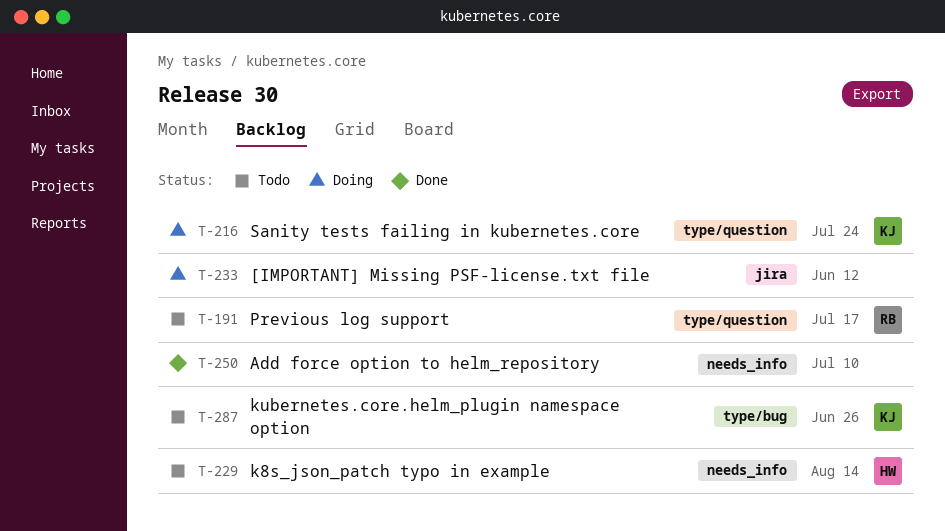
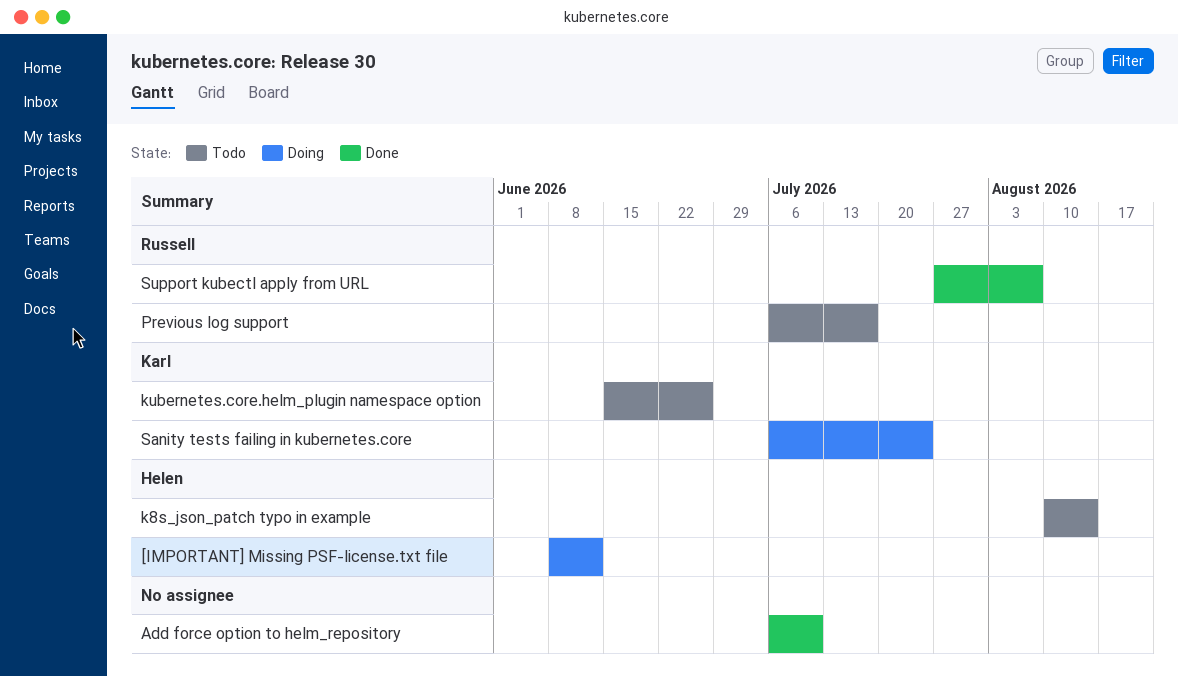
[IMPORTANT] Missing PSF-license.txt file, owner: none -> Helen
Support kubectl apply from URL: none -> present

